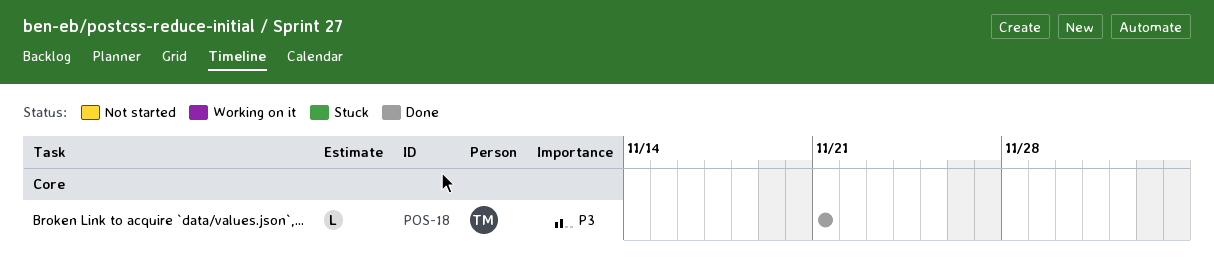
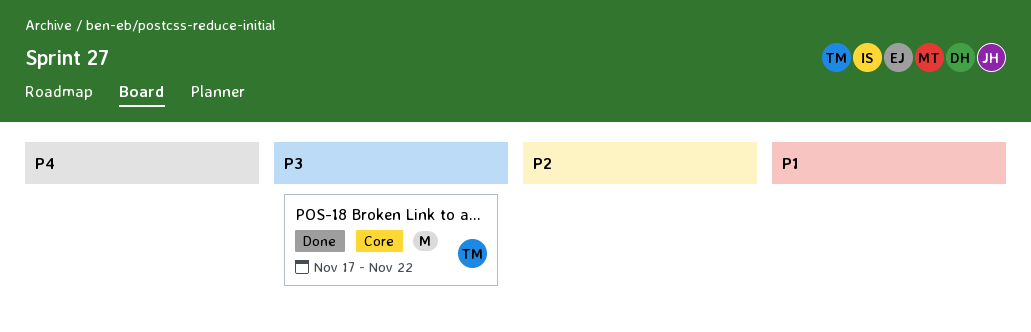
POS-18, estimate: L -> M
POS-18, start: Nov 21 -> Nov 17
POS-18, due: Nov 21 -> Nov 22

